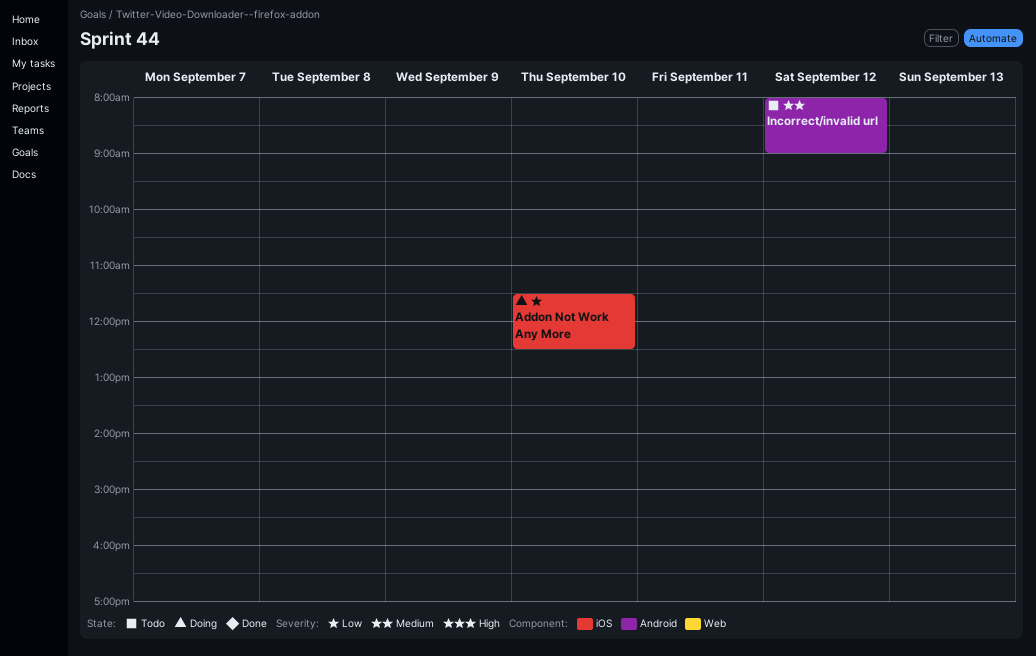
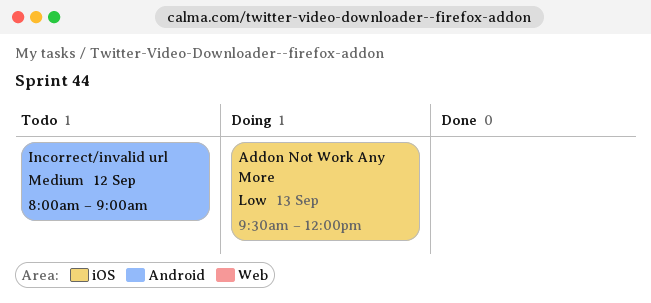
Addon Not Work Any More, day: Sep 10 -> Sep 13
Addon Not Work Any More, begins: 11:30 -> 09:30
Addon Not Work Any More, ends: 12:30 -> 12:00

